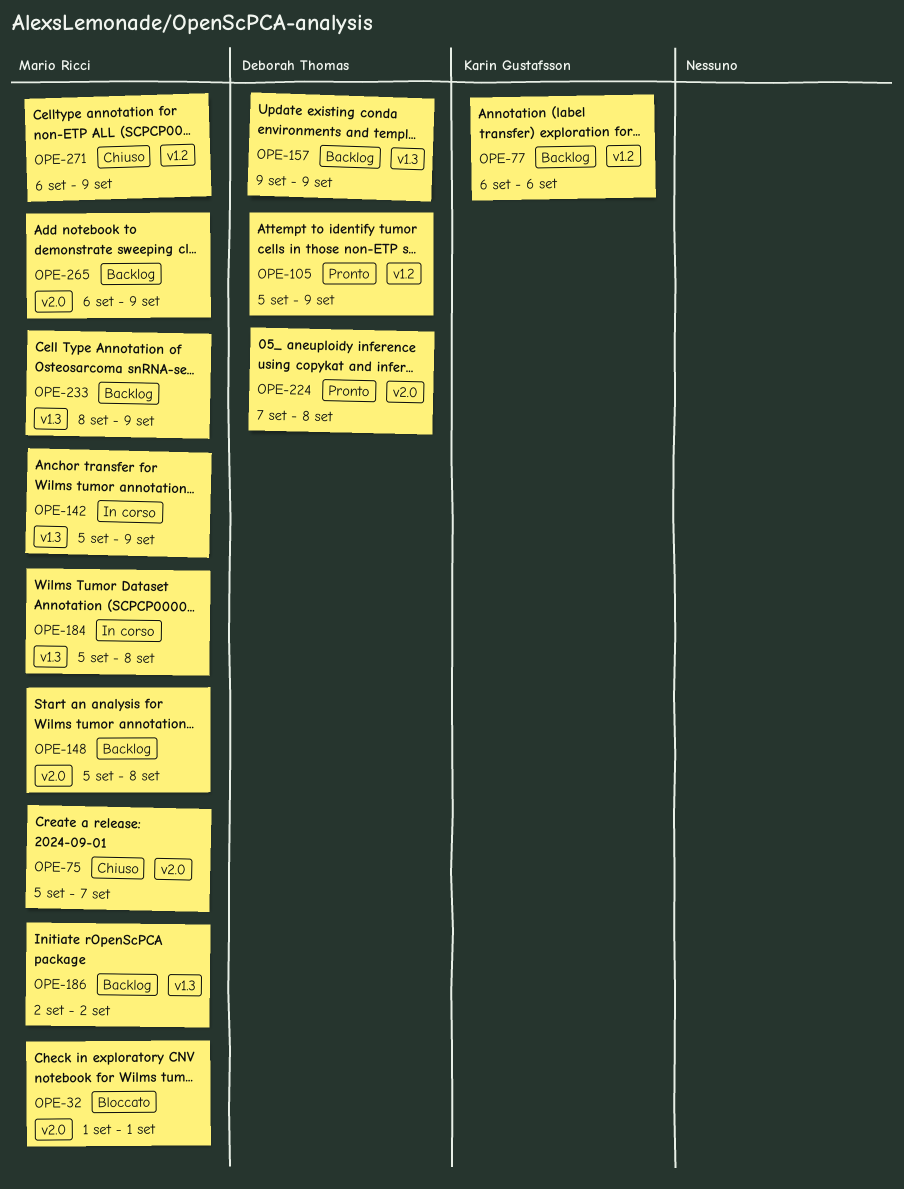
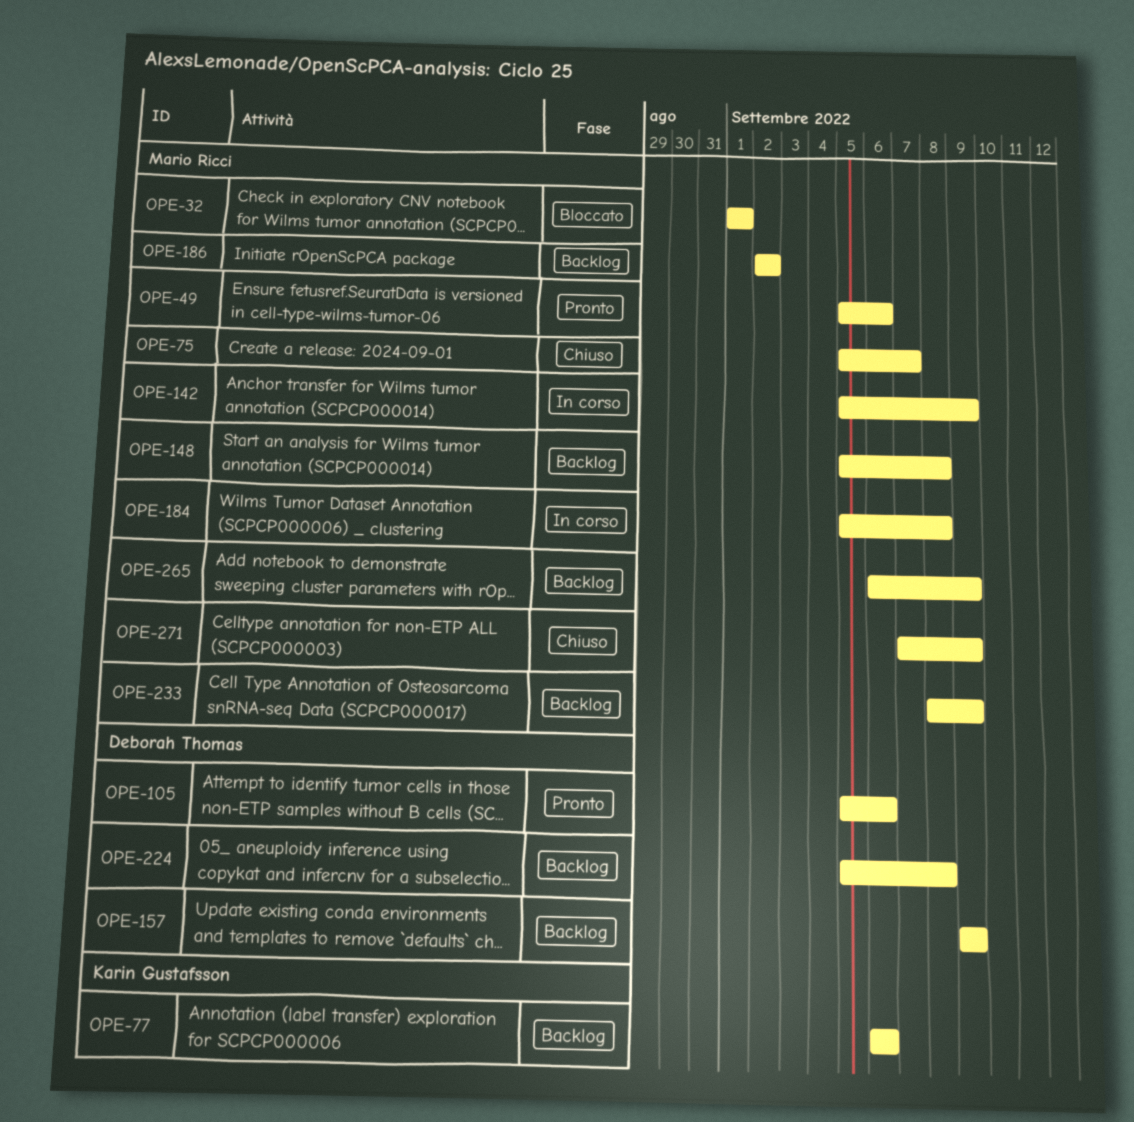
OPE-49: none -> present
OPE-105, due: Sep 9 -> Sep 6
OPE-224, status: Pronto -> Backlog
OPE-224, start: Sep 7 -> Sep 5
OPE-271, start: Sep 6 -> Sep 7

